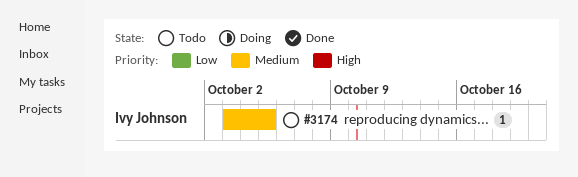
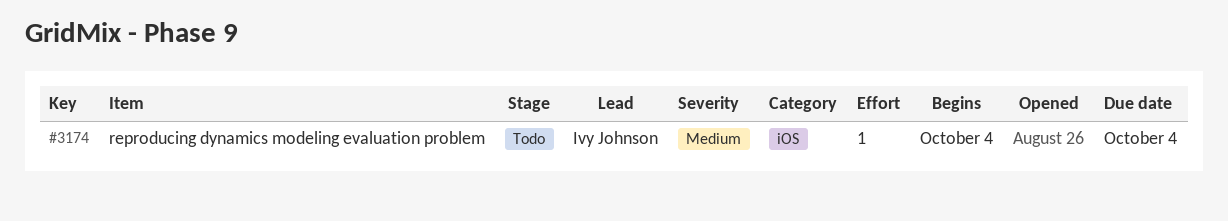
#3174, start: Oct 3 -> Oct 4
#3174, due: Oct 5 -> Oct 4

